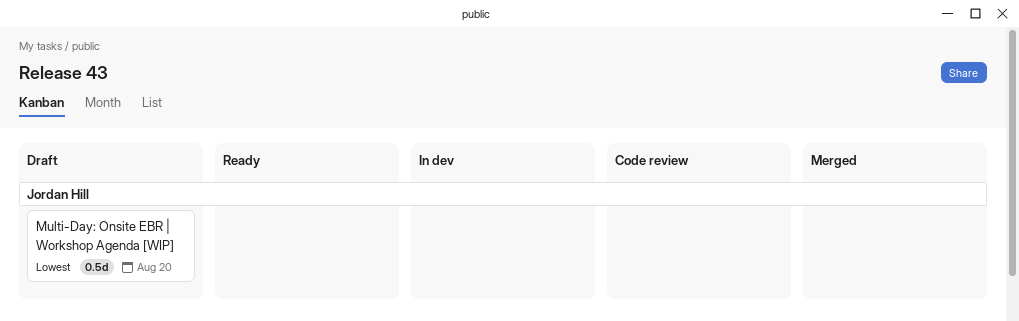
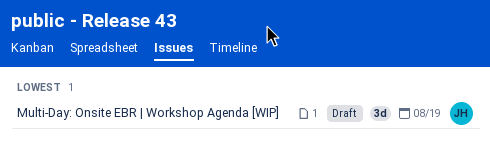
Multi-Day: Onsite EBR | Workshop Agenda [WIP], estimate: 0.5d -> 3d
Multi-Day: Onsite EBR | Workshop Agenda [WIP], due: Aug 20 -> Aug 19

